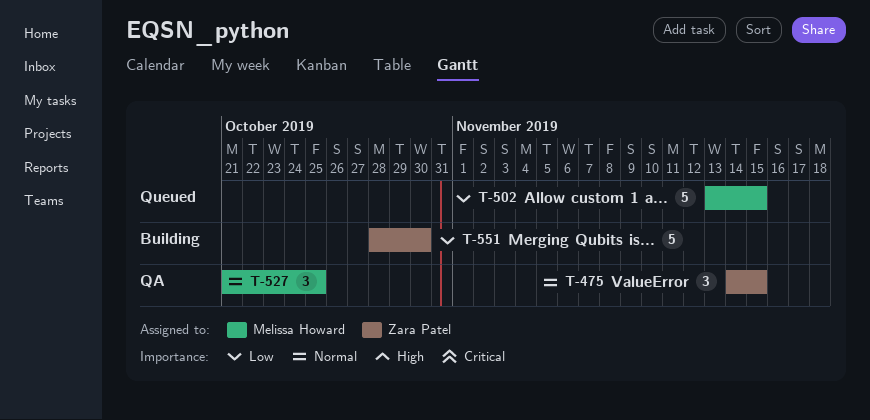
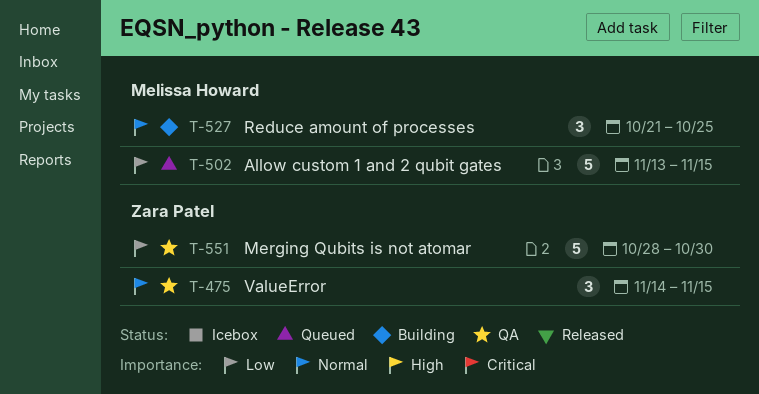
T-527, status: QA -> Building
T-551, status: Building -> QA

